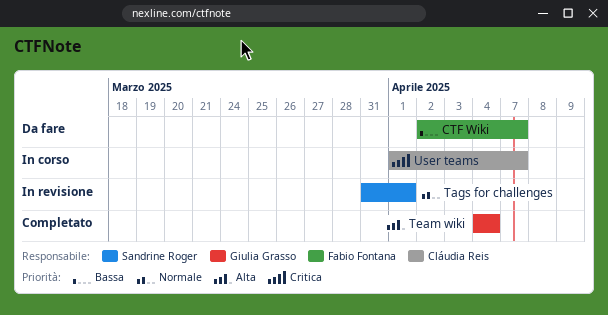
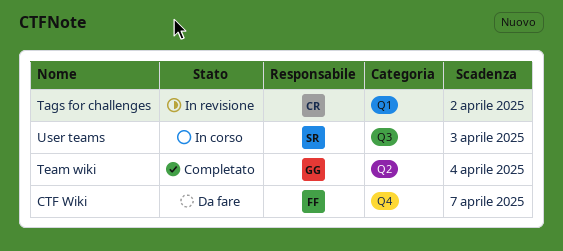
Tags for challenges, owner: Sandrine Roger -> Cláudia Reis
Tags for challenges, due: Apr 1 -> Apr 2
User teams, owner: Cláudia Reis -> Sandrine Roger
User teams, due: Apr 7 -> Apr 3

